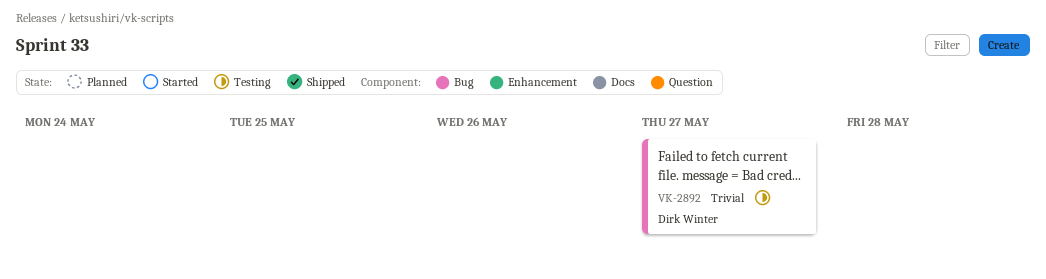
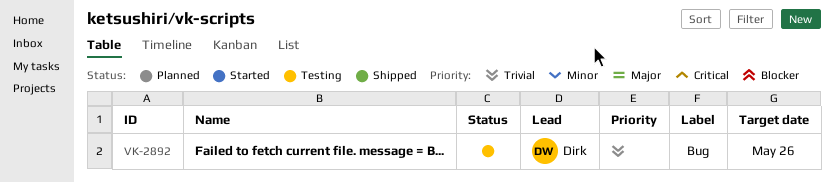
VK-2892, due: May 27 -> May 26

